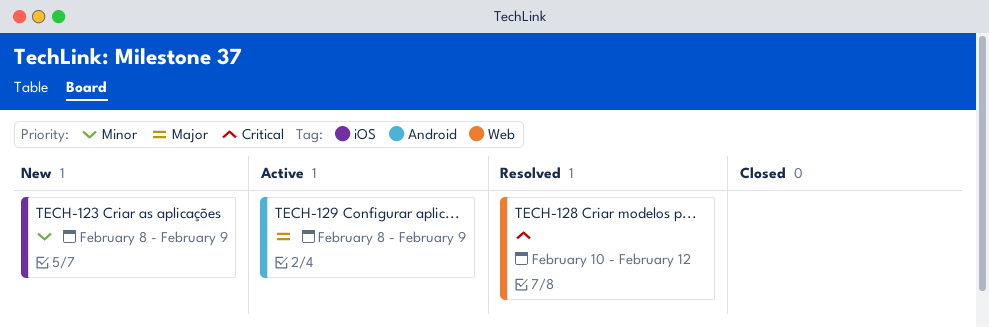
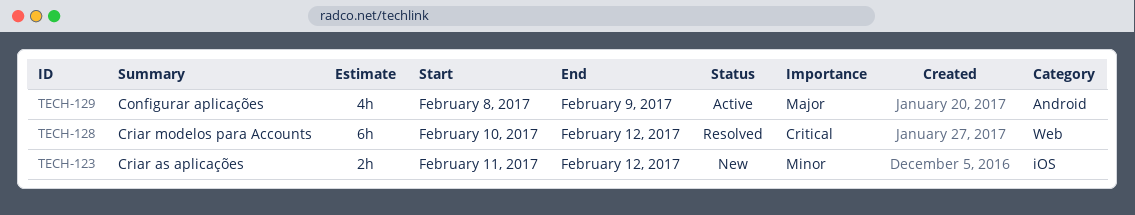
TECH-123, start: Feb 8 -> Feb 11
TECH-123, due: Feb 9 -> Feb 12

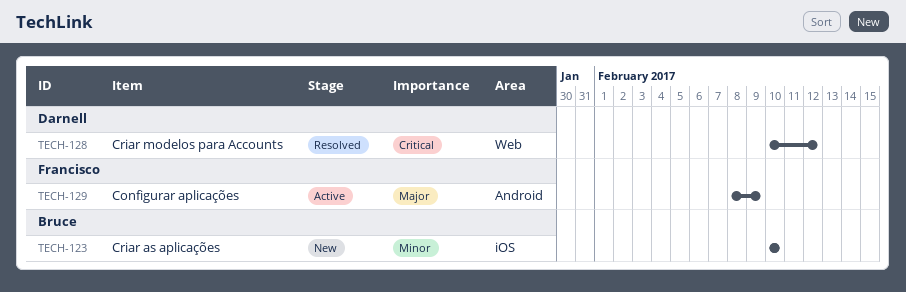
TECH-123, start: Feb 11 -> Feb 10
TECH-123, due: Feb 12 -> Feb 10

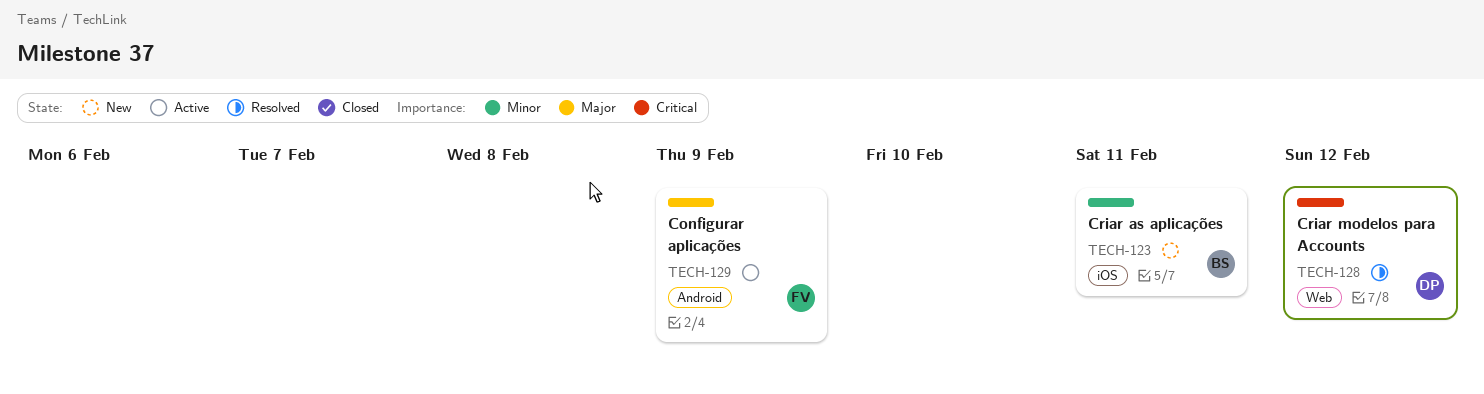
TECH-123, due: Feb 10 -> Feb 11

